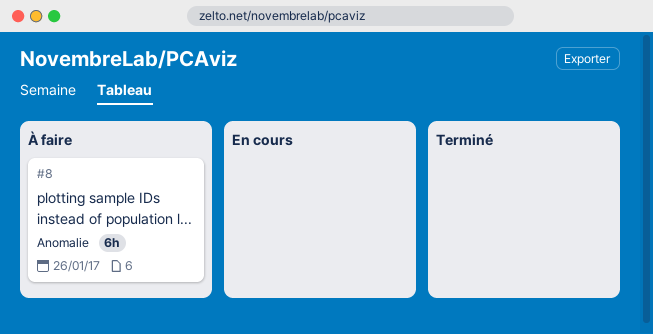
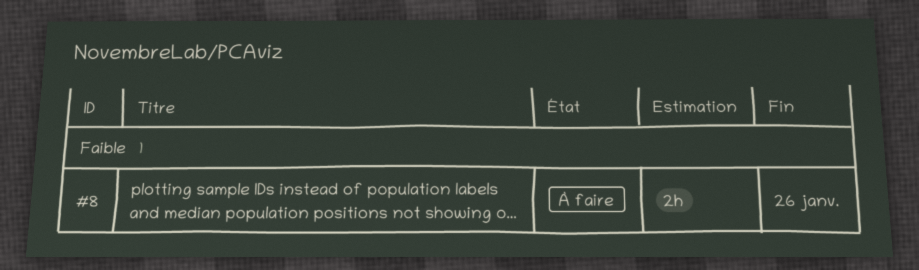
#8, estimate: 6h -> 2h

